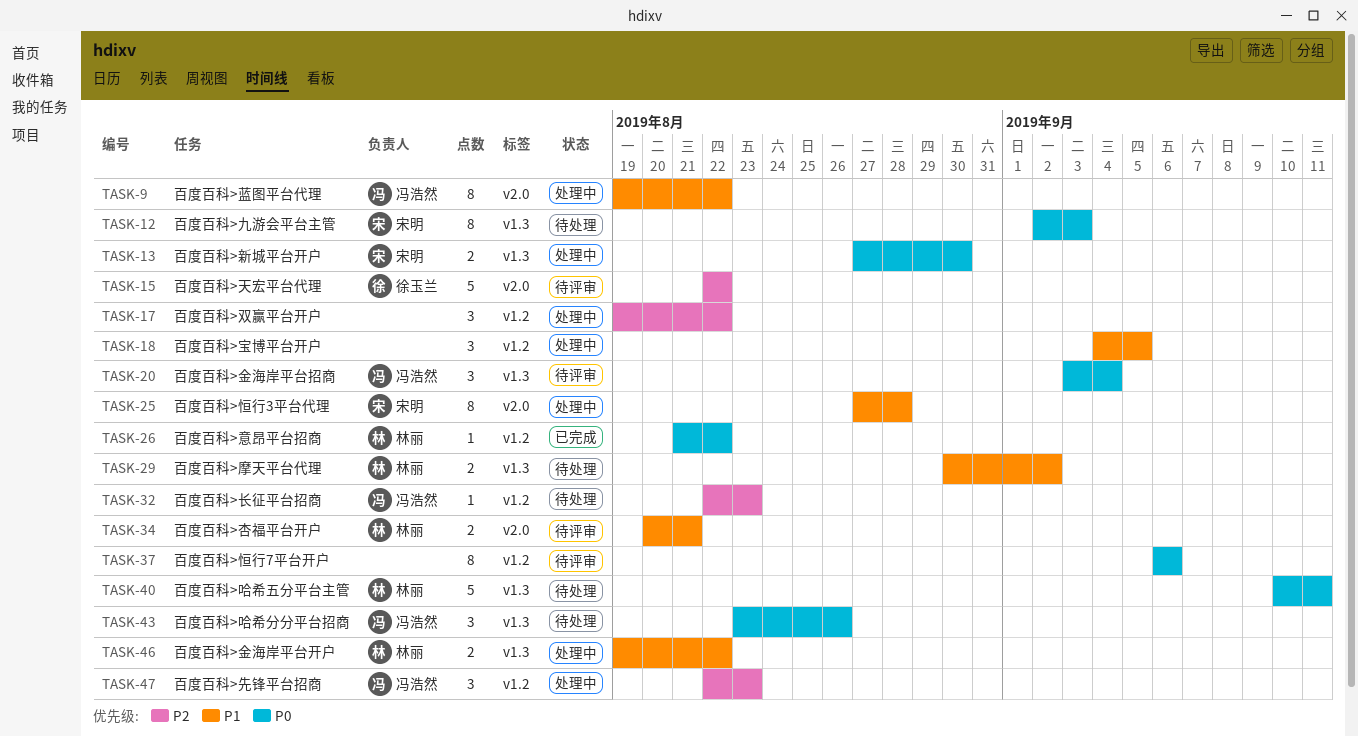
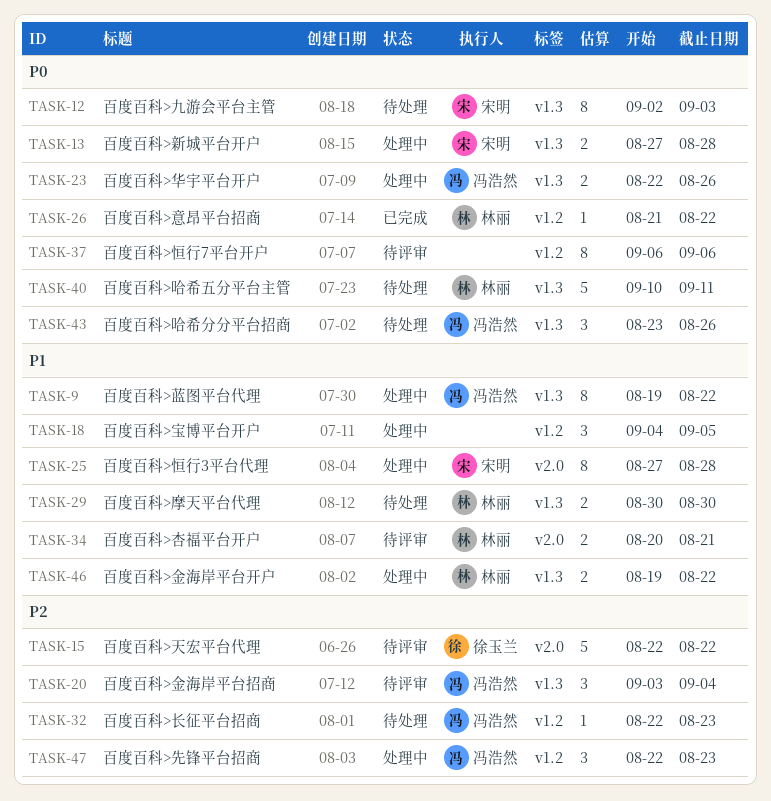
TASK-9, label: v2.0 -> v1.3
TASK-13, due: Aug 30 -> Aug 28
TASK-17: present -> none
TASK-20, priority: P0 -> P2
TASK-23: none -> present
TASK-29, due: Sep 2 -> Aug 30

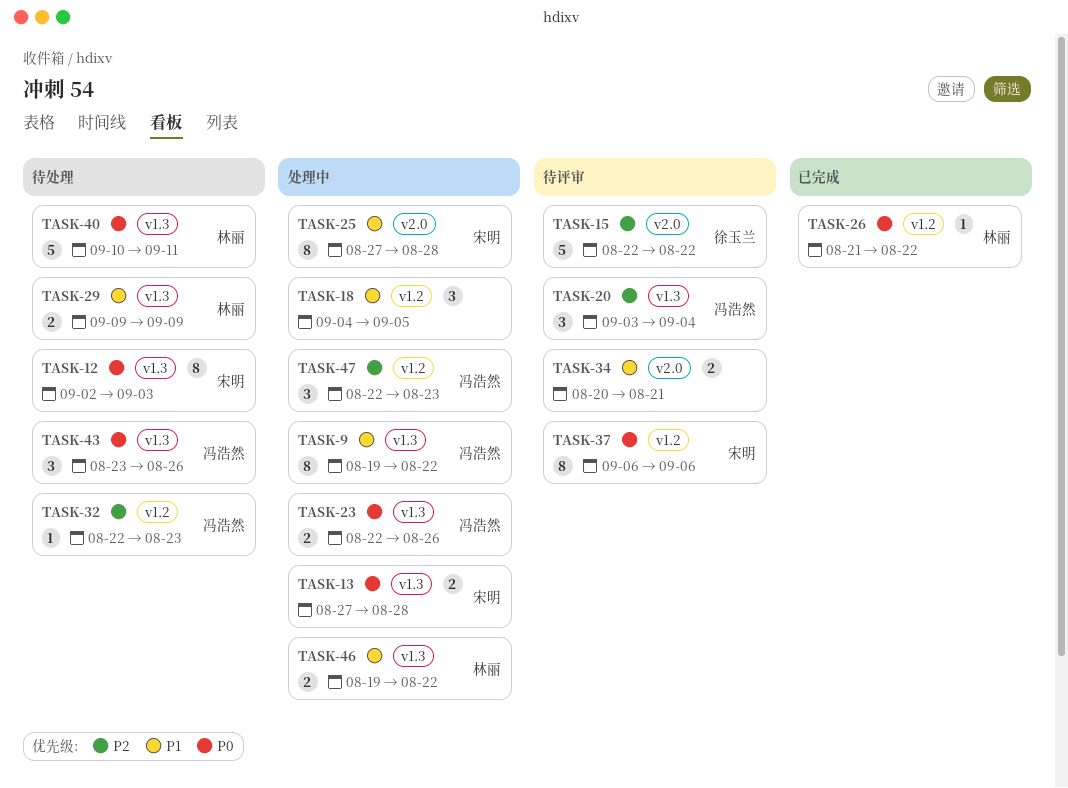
TASK-29, start: Aug 30 -> Sep 9
TASK-29, due: Aug 30 -> Sep 9
TASK-34, owner: 林丽 -> none
TASK-37, owner: none -> 宋明

